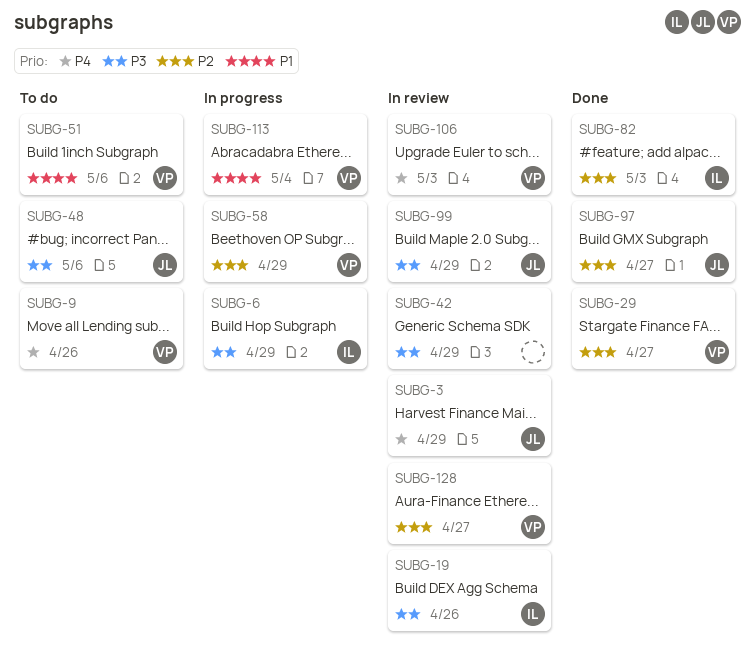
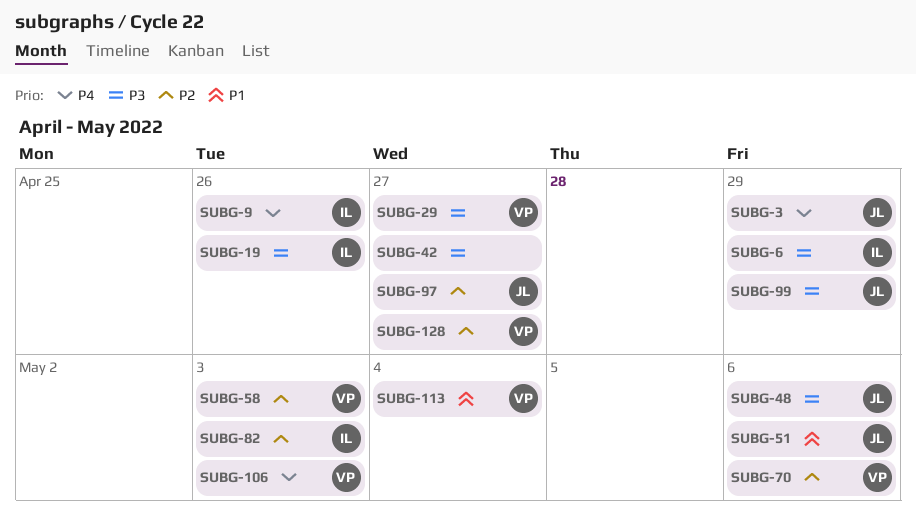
SUBG-9, owner: VP -> IL
SUBG-29, priority: P2 -> P3
SUBG-42, due: Apr 29 -> Apr 27
SUBG-51, owner: VP -> JL
SUBG-58, due: Apr 29 -> May 3
SUBG-70: none -> present

